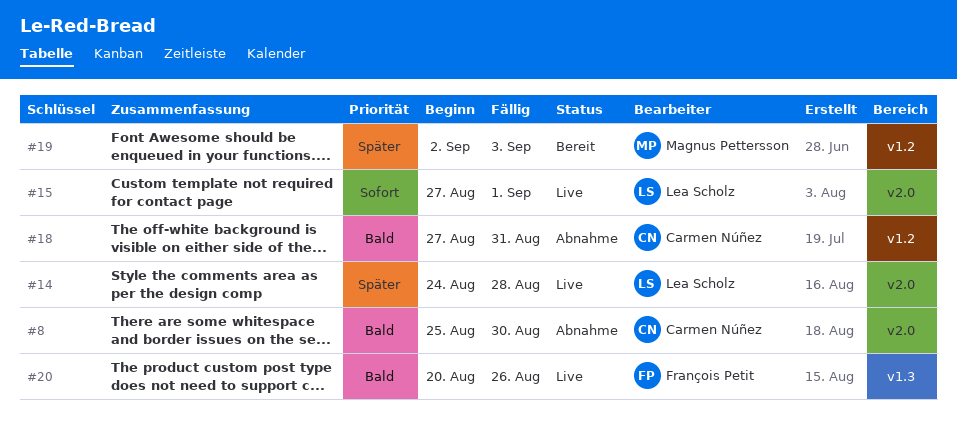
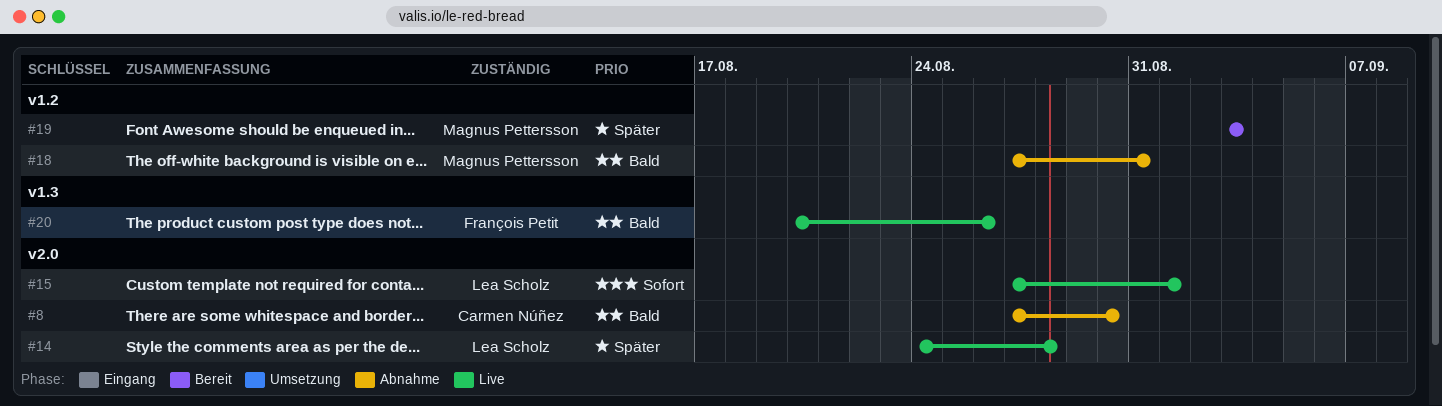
#8, start: Aug 25 -> Aug 27
#18, owner: Carmen Núñez -> Magnus Pettersson
#19, start: Sep 2 -> Sep 3

